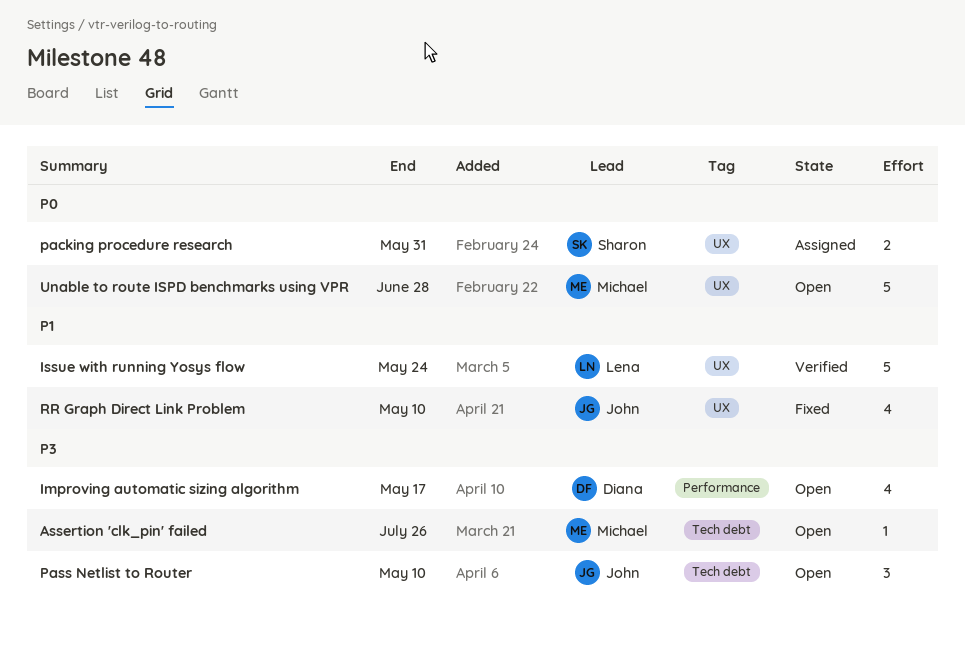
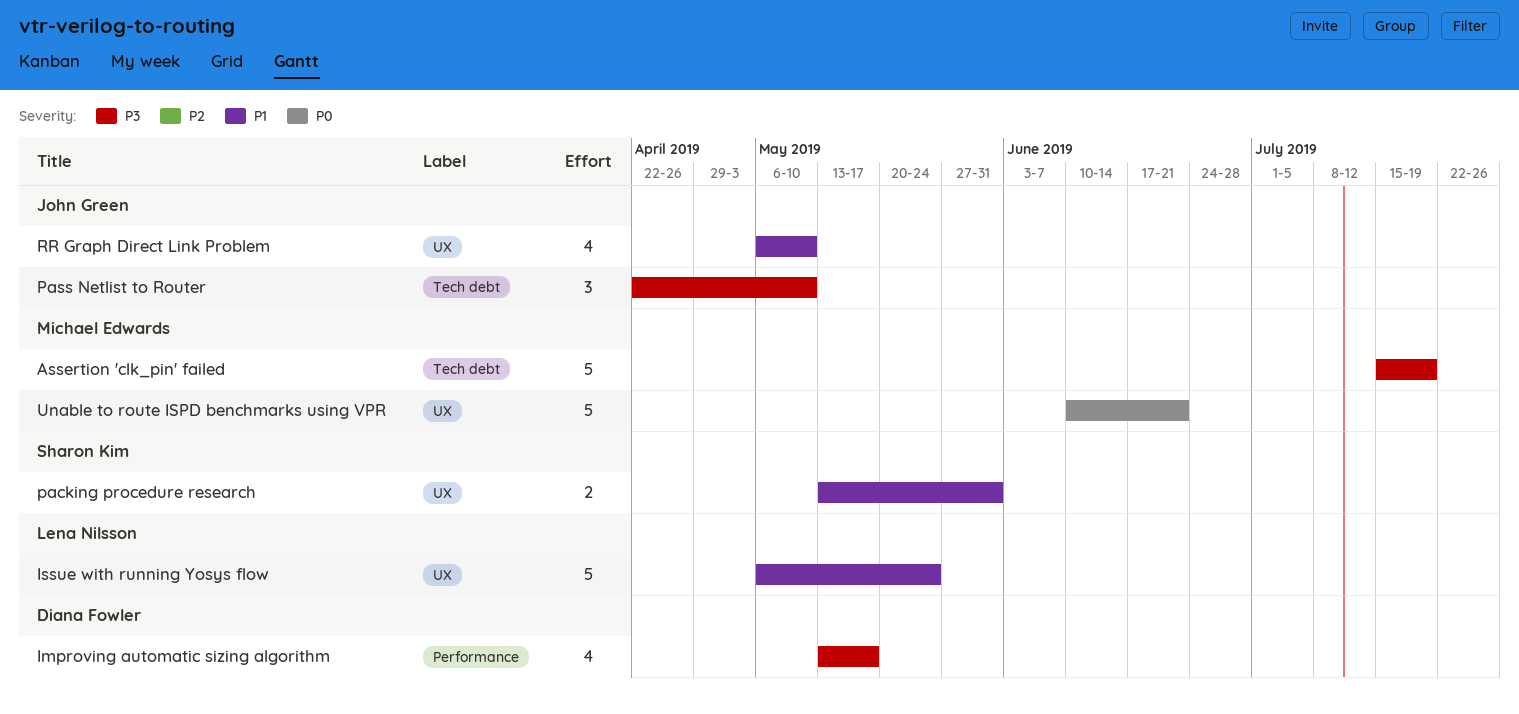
Assertion 'clk_pin' failed, estimate: 1 -> 5
Assertion 'clk_pin' failed, due: Jul 26 -> Jul 19
packing procedure research, priority: P0 -> P1
Unable to route ISPD benchmarks using VPR, due: Jun 28 -> Jun 21

